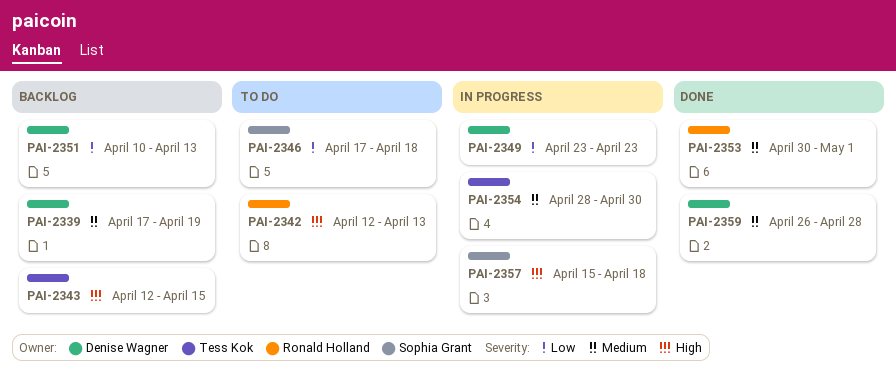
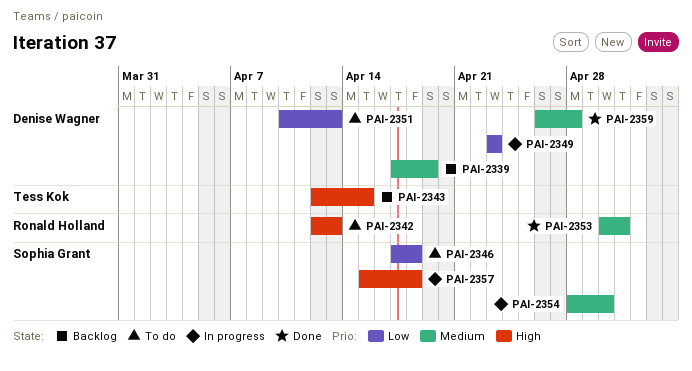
PAI-2351, status: Backlog -> To do
PAI-2354, owner: Tess Kok -> Sophia Grant

